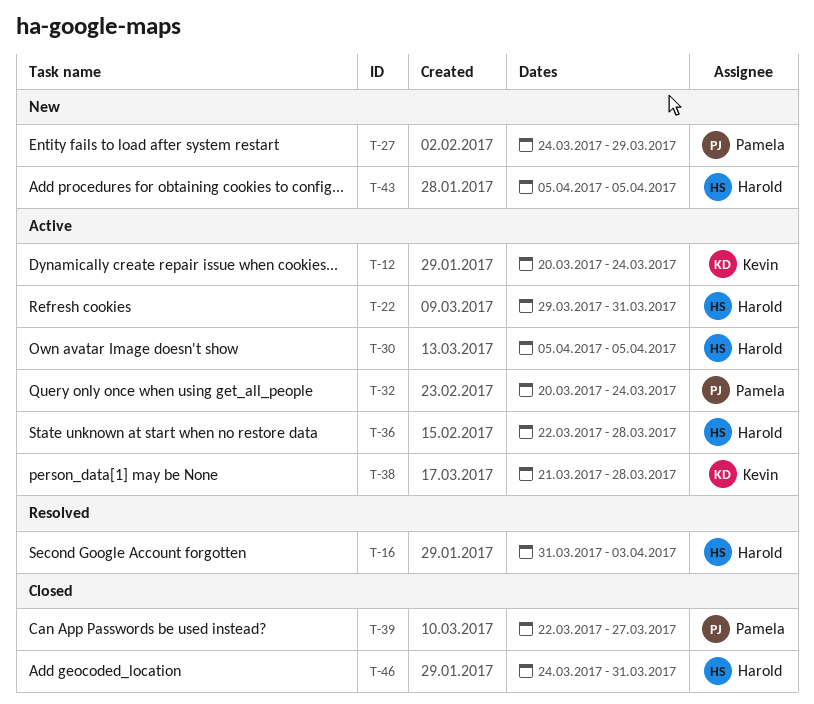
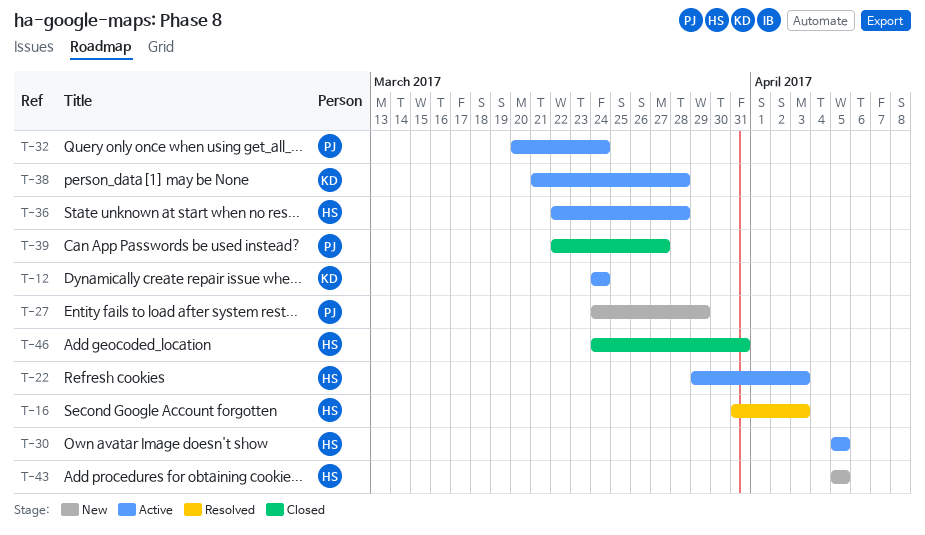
T-12, start: Mar 20 -> Mar 24
T-22, due: Mar 31 -> Apr 3

